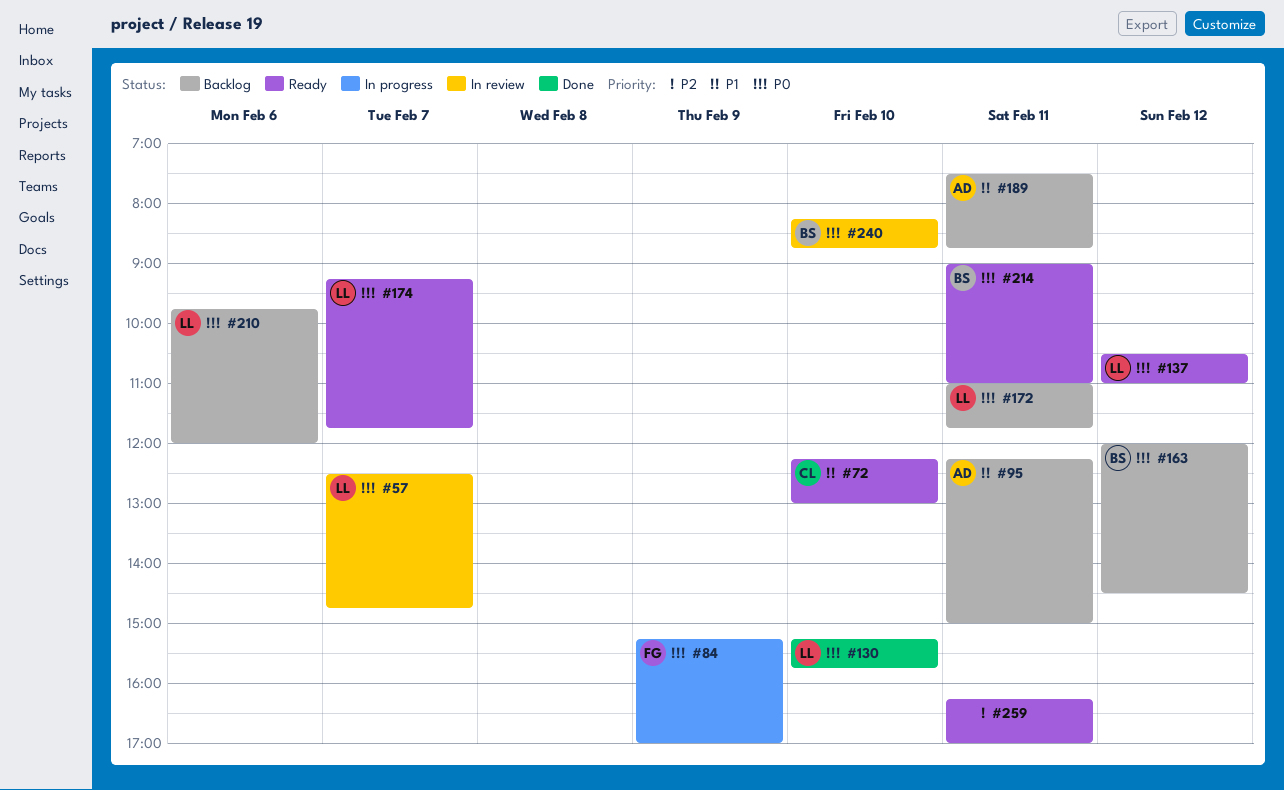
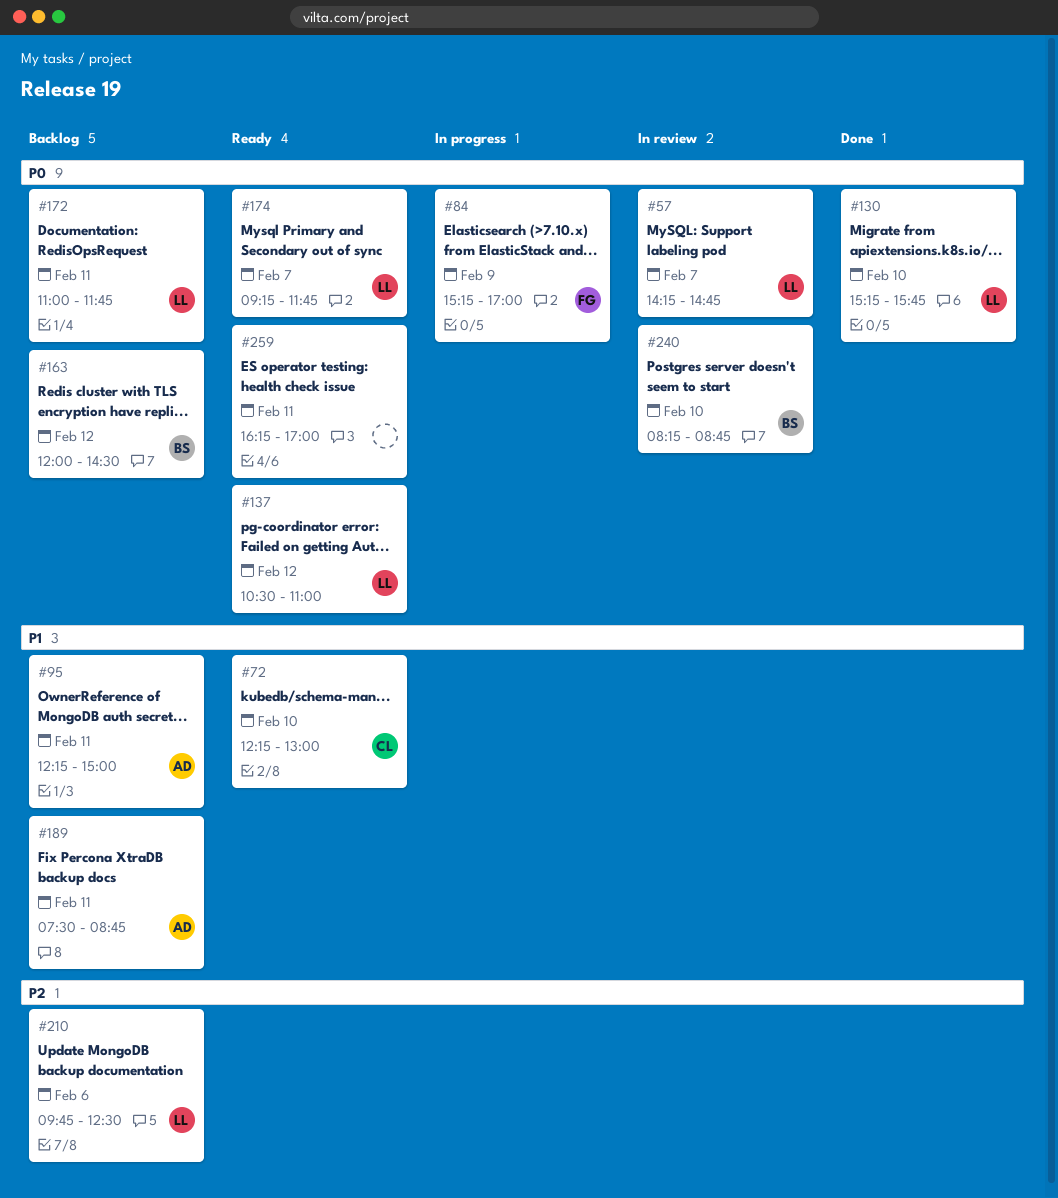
#57, begins: 12:30 -> 14:15
#210, priority: P0 -> P2
#210, ends: 12:00 -> 12:30
#214: present -> none
#259, priority: P2 -> P0

